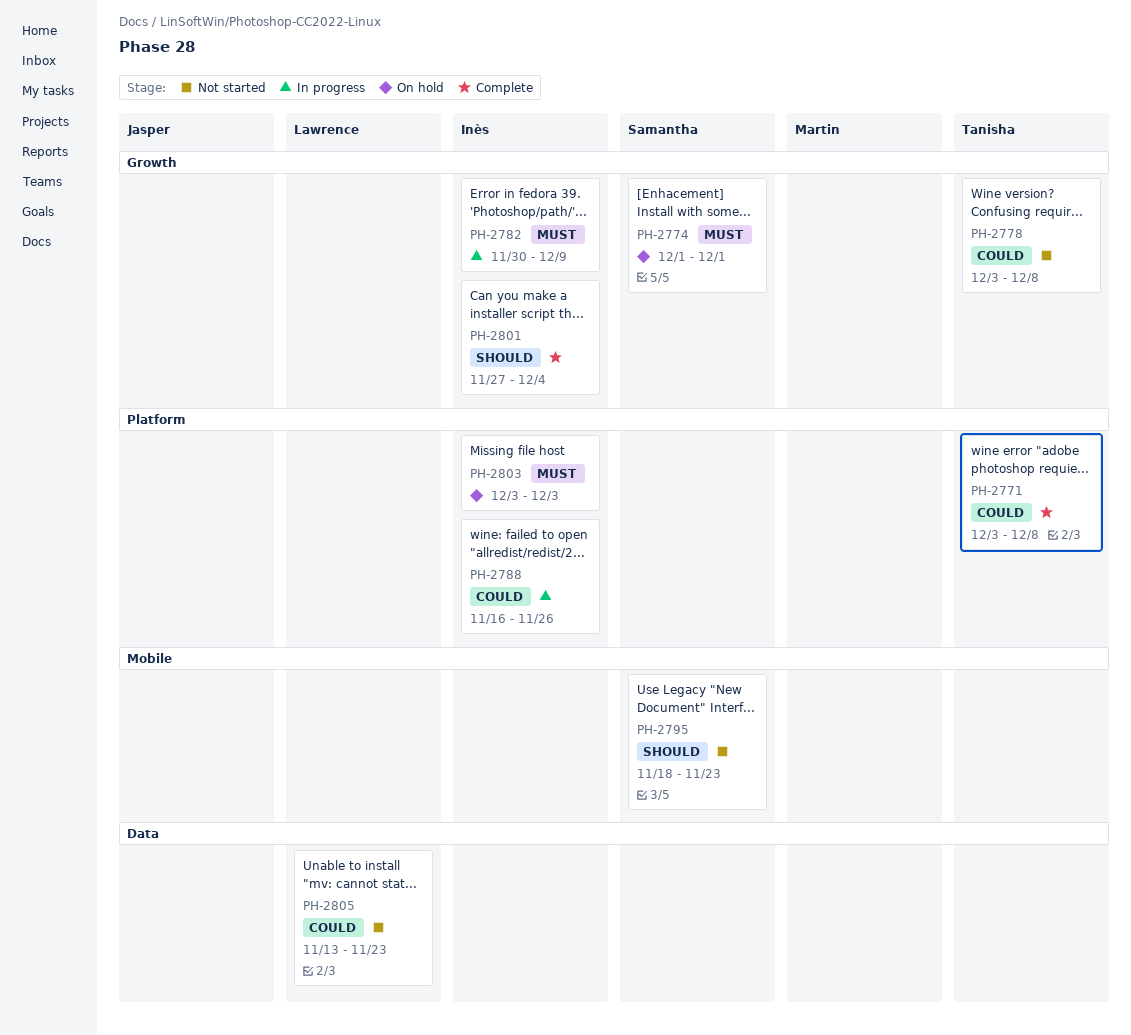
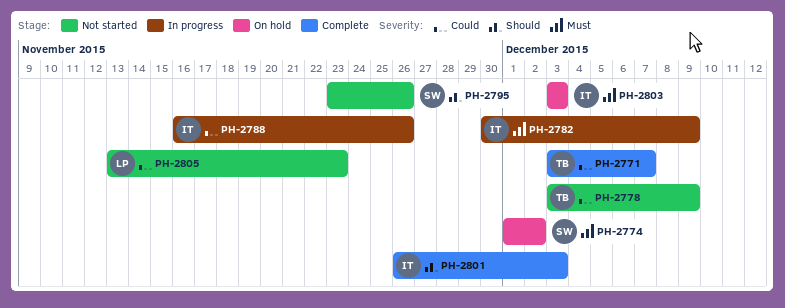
PH-2771, due: Dec 8 -> Dec 7
PH-2774, due: Dec 1 -> Dec 2
PH-2778, due: Dec 8 -> Dec 9
PH-2795, start: Nov 18 -> Nov 23
PH-2795, due: Nov 23 -> Nov 26
PH-2801, start: Nov 27 -> Nov 26
PH-2801, due: Dec 4 -> Dec 3

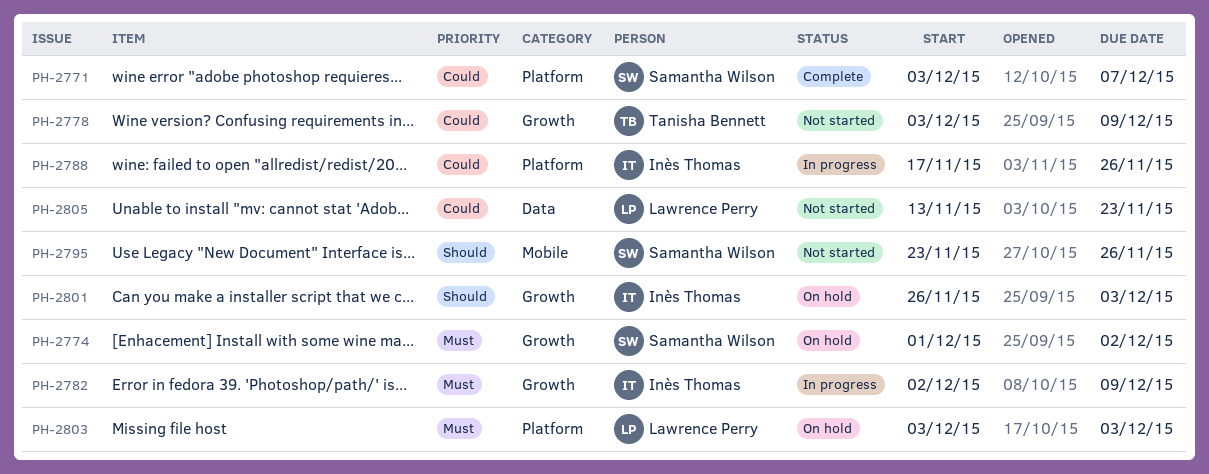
PH-2771, owner: Tanisha Bennett -> Samantha Wilson
PH-2782, start: Nov 30 -> Dec 2
PH-2788, start: Nov 16 -> Nov 17
PH-2801, status: Complete -> On hold
PH-2803, owner: Inès Thomas -> Lawrence Perry

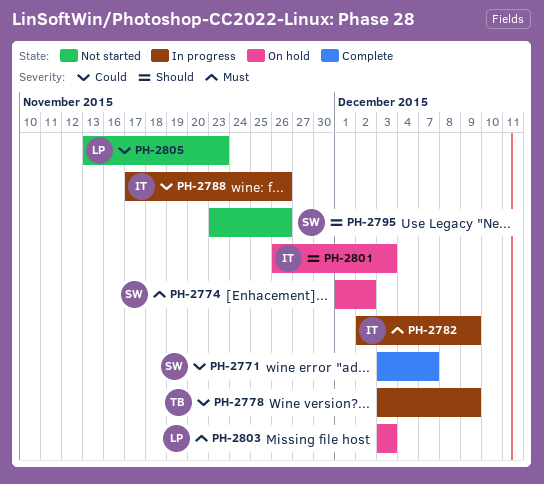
PH-2778, status: Not started -> In progress

